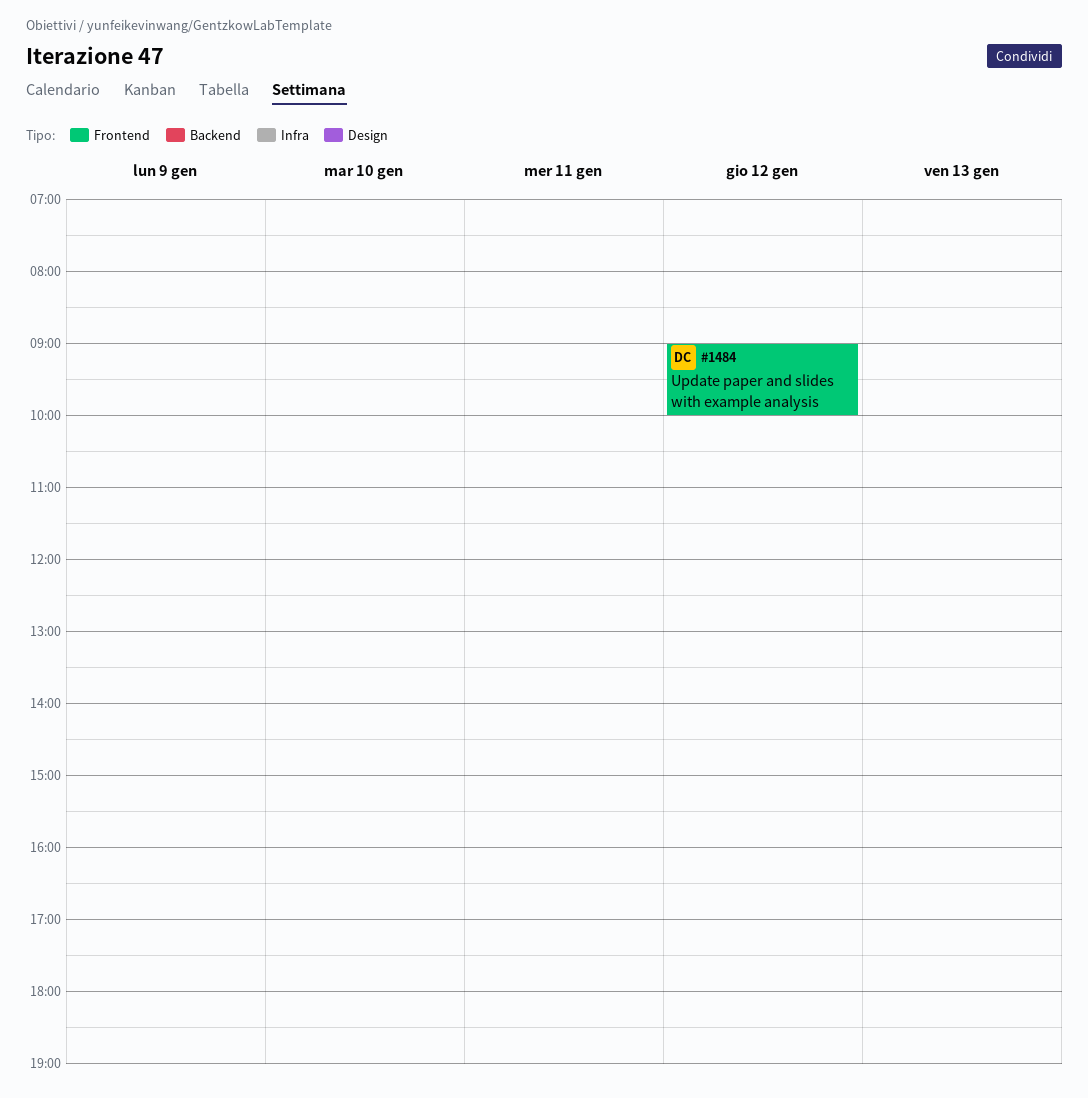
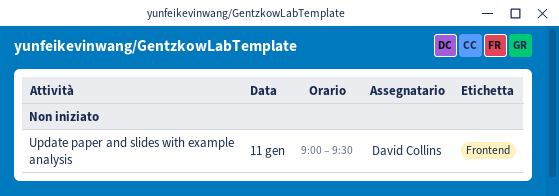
Update paper and slides with example analysis, day: Jan 12 -> Jan 11
Update paper and slides with example analysis, ends: 10:00 -> 09:30

